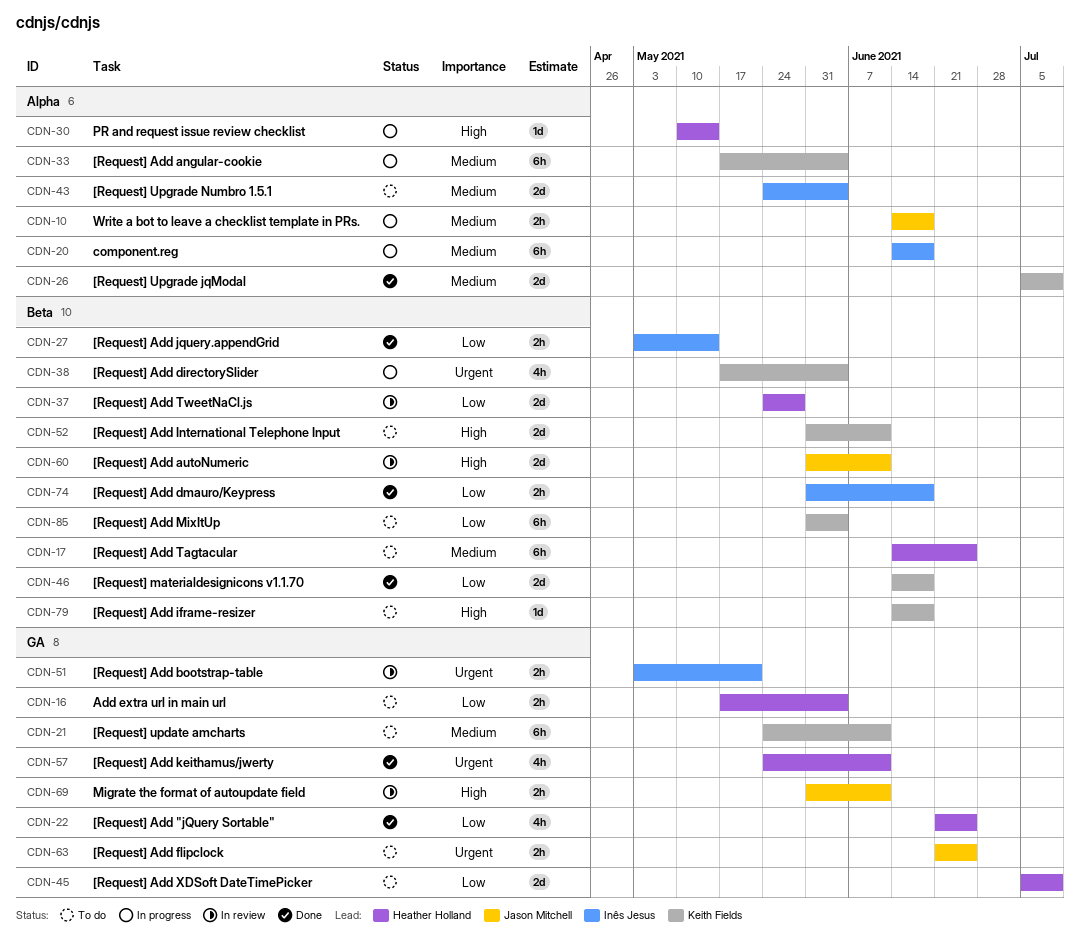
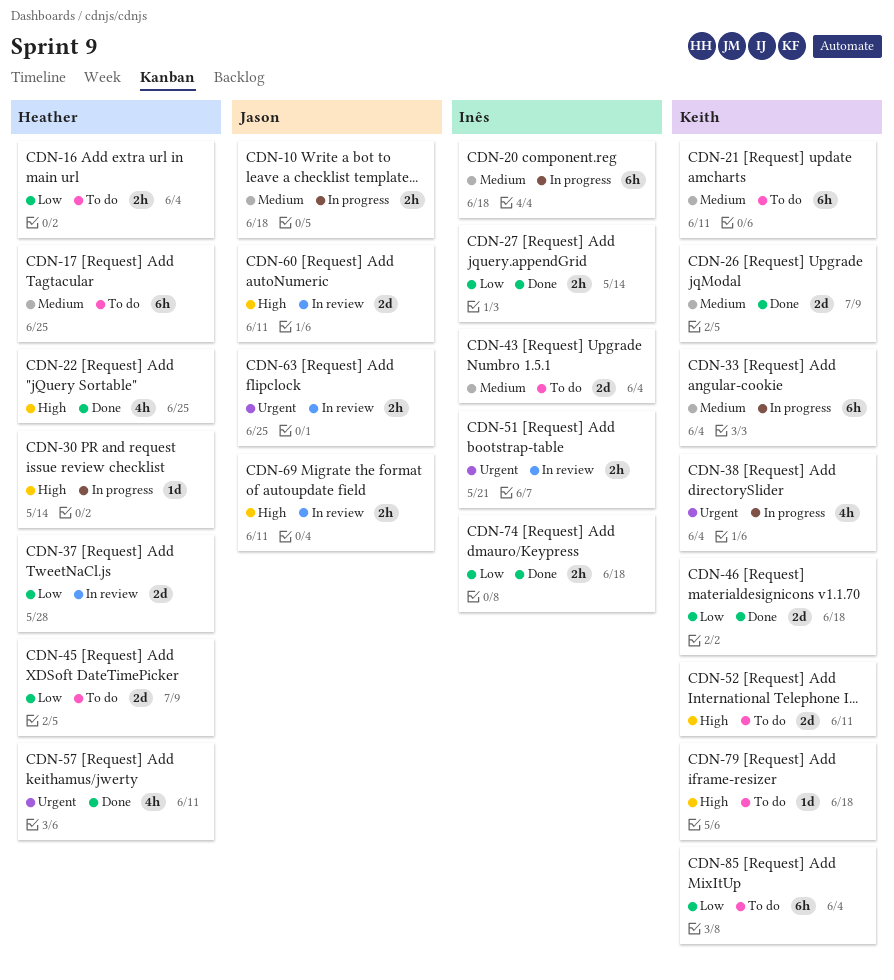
CDN-22, priority: Low -> High
CDN-63, status: To do -> In review

